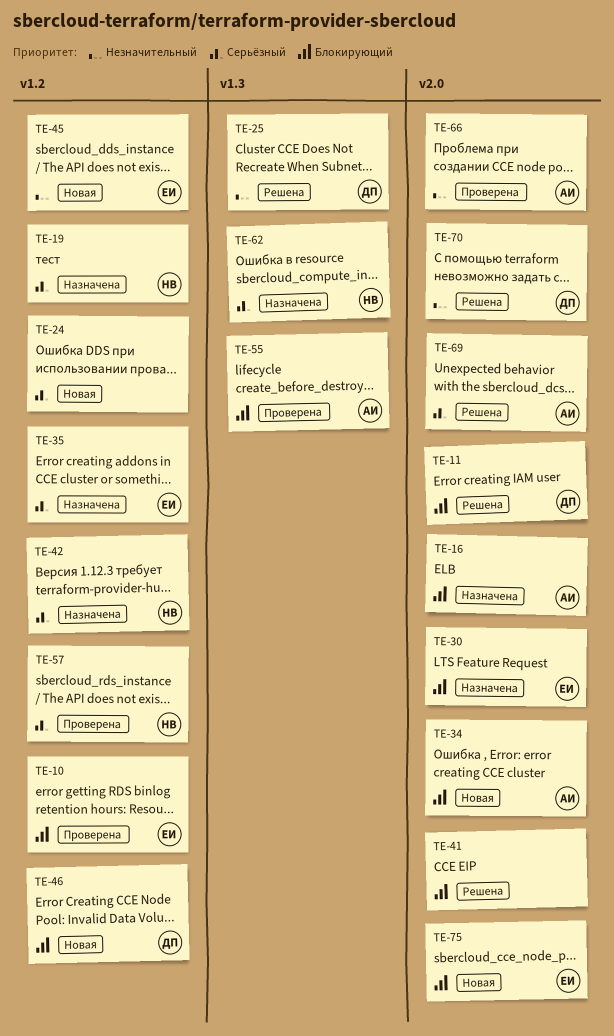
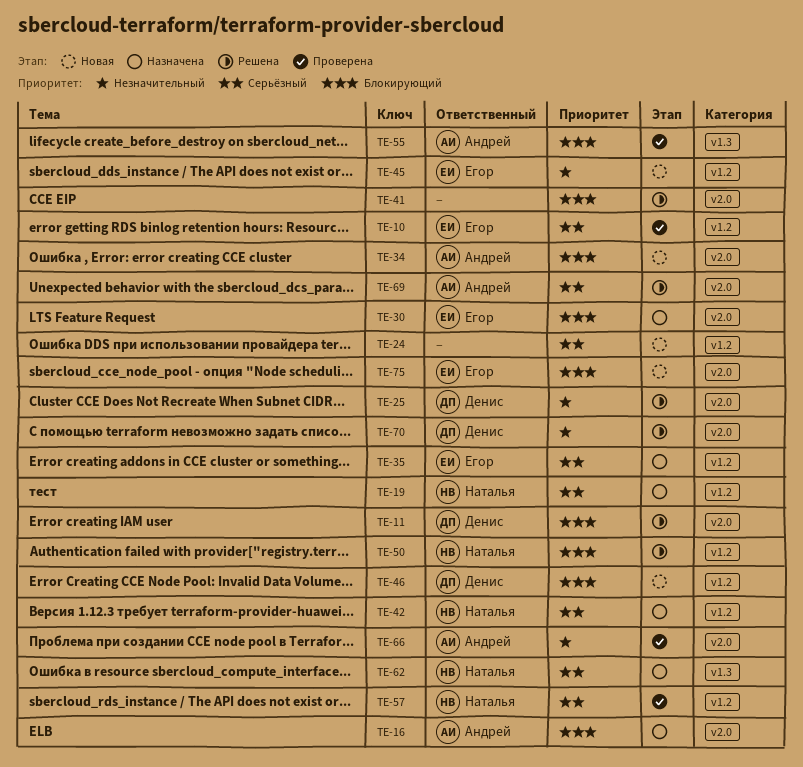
TE-10, priority: Блокирующий -> Серьёзный
TE-25, label: v1.3 -> v2.0
TE-50: none -> present

